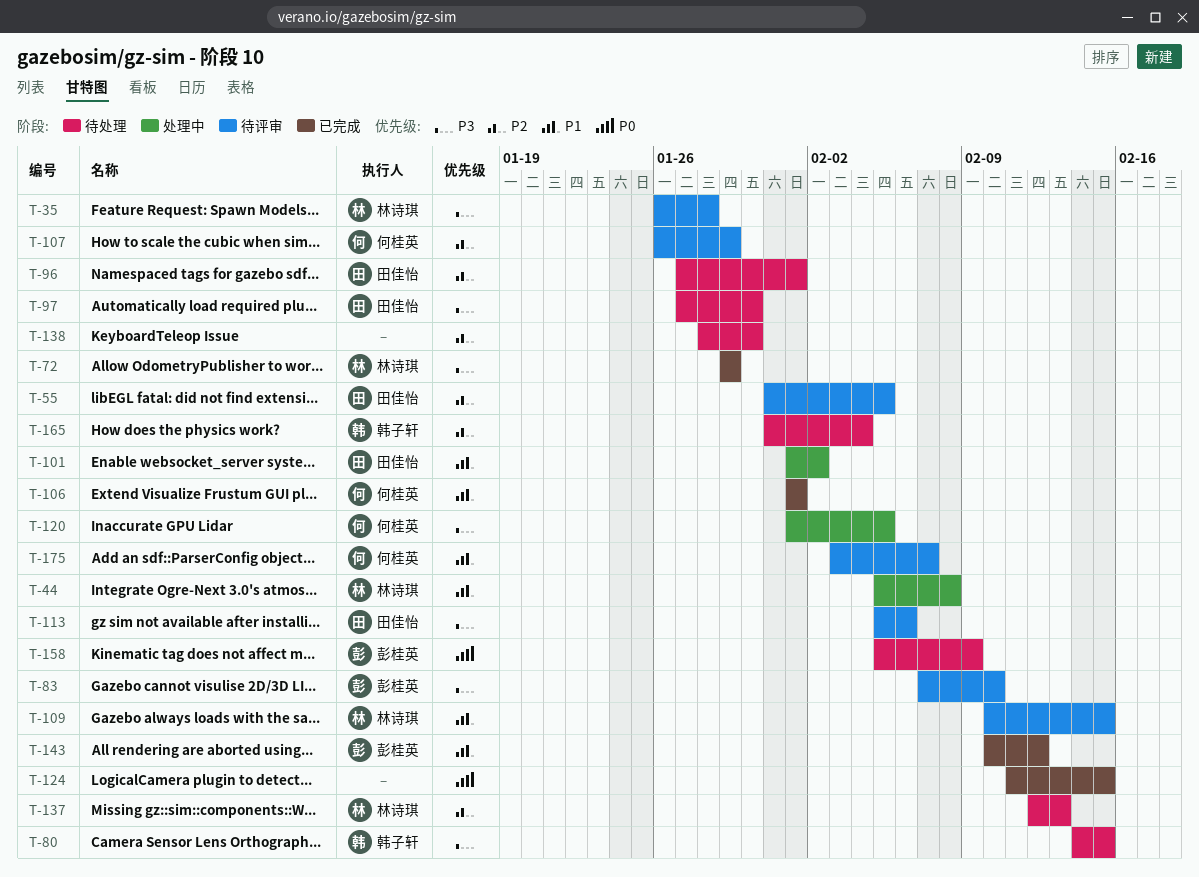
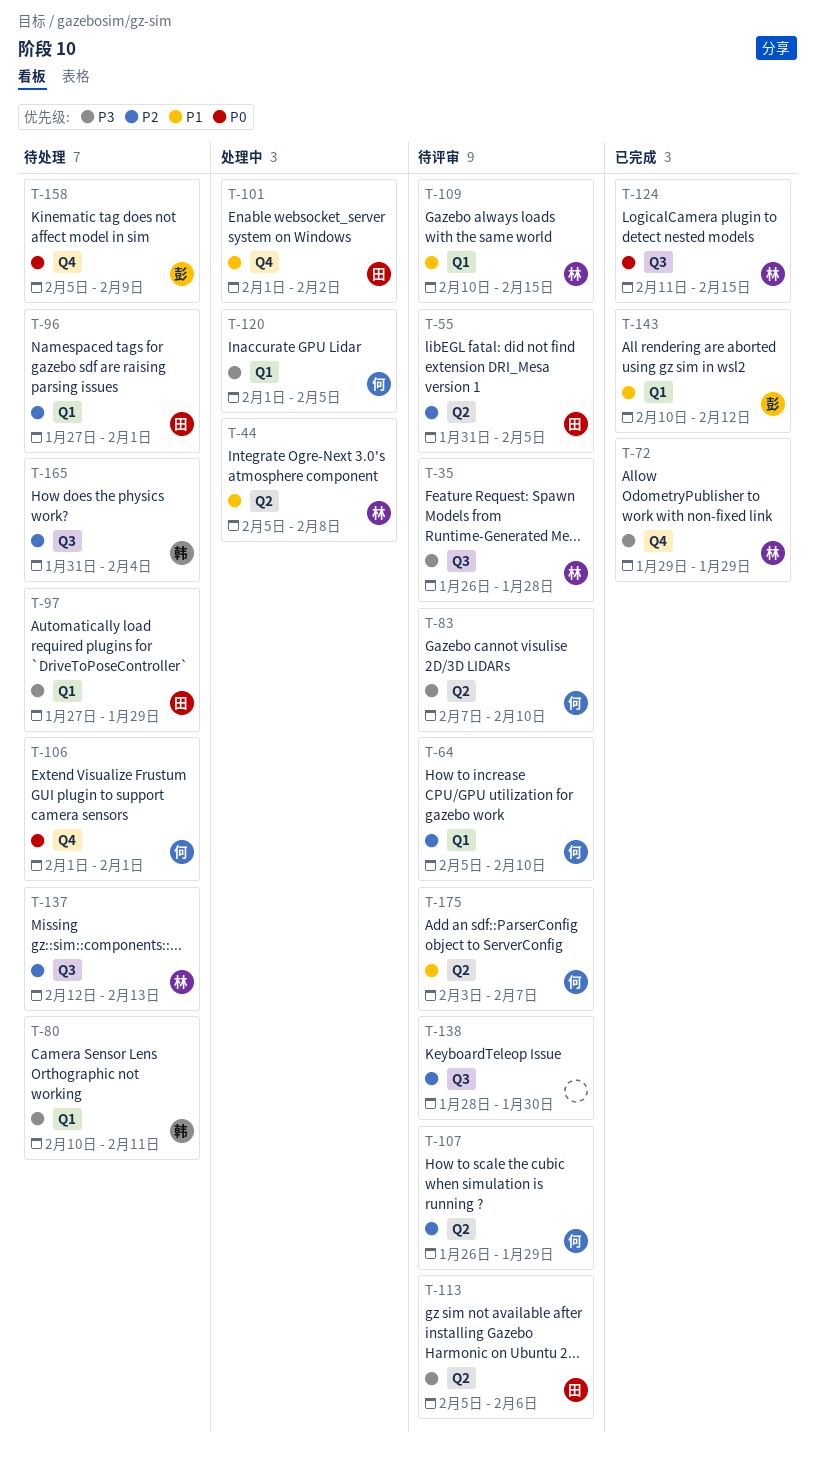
T-64: none -> present
T-80, start: Feb 14 -> Feb 10
T-80, due: Feb 15 -> Feb 11
T-83, owner: 彭桂英 -> 何桂英
T-97, due: Jan 30 -> Jan 29
T-106, status: 已完成 -> 待处理
T-106, priority: P1 -> P0
T-124, owner: none -> 林诗琪
T-138, status: 待处理 -> 待评审

